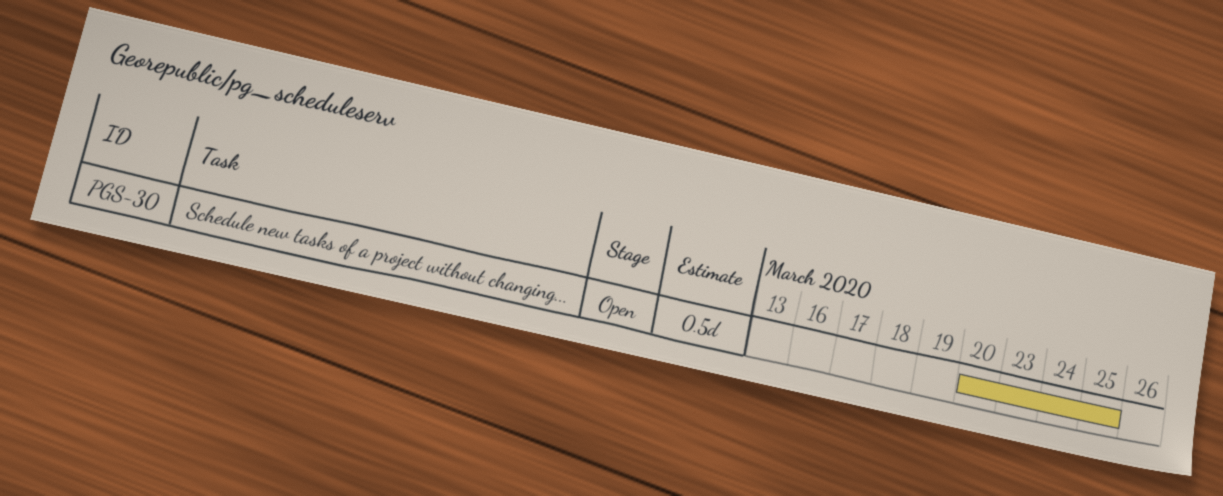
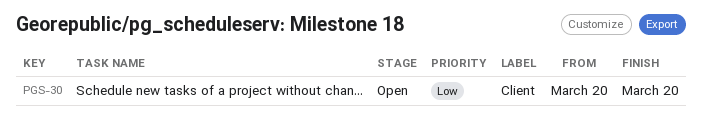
PGS-30, due: Mar 25 -> Mar 20

